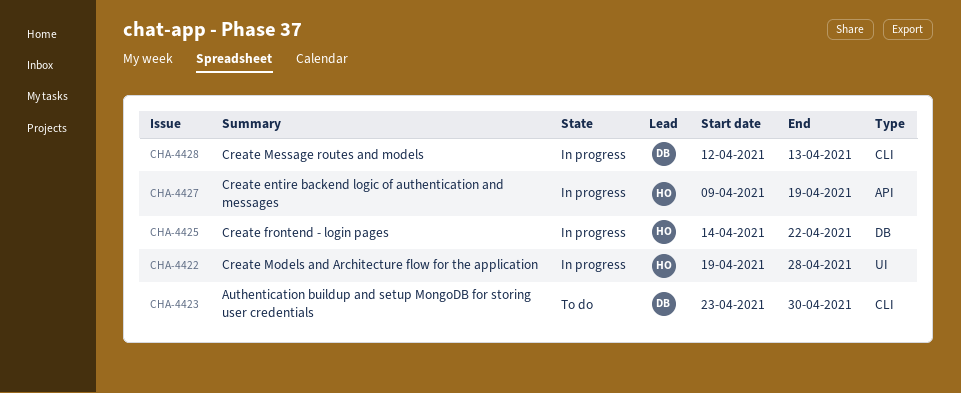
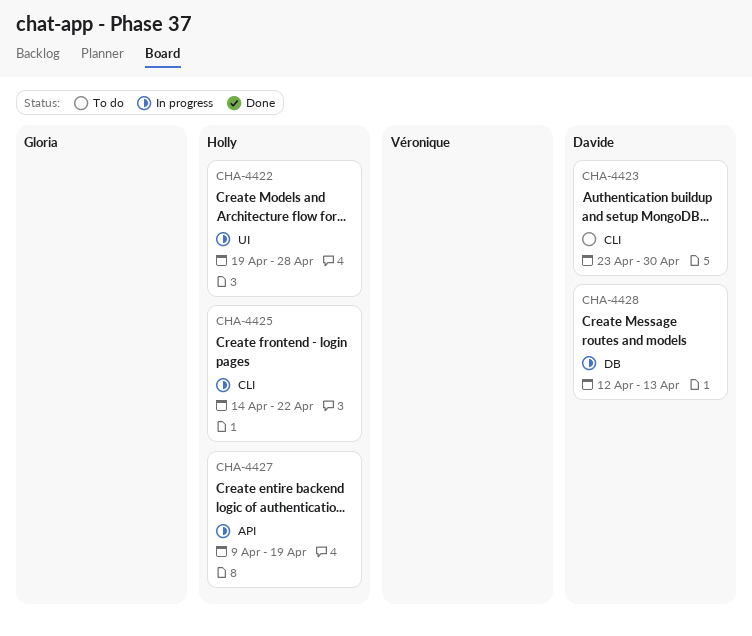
CHA-4425, label: DB -> CLI
CHA-4428, label: CLI -> DB

